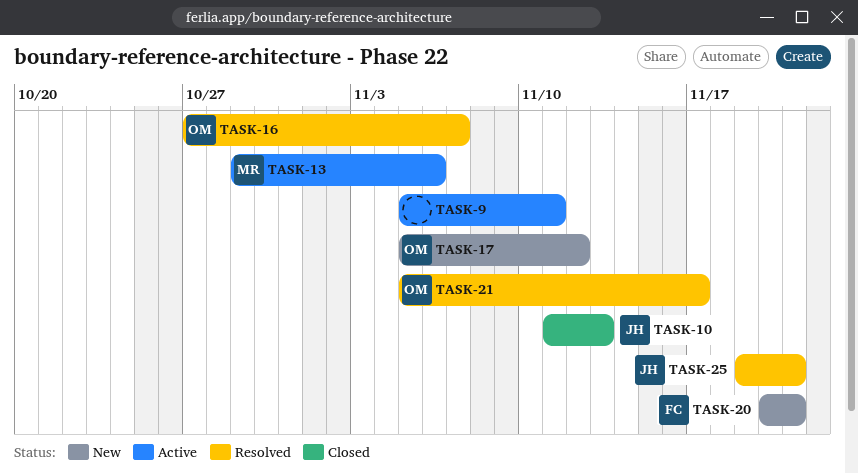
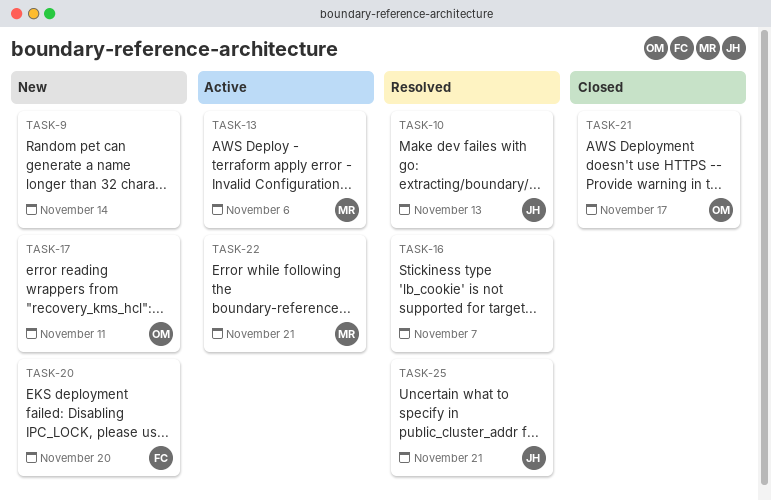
TASK-9, status: Active -> New
TASK-9, due: Nov 11 -> Nov 14
TASK-10, status: Closed -> Resolved
TASK-16, owner: OM -> none
TASK-17, due: Nov 12 -> Nov 11
TASK-20, due: Nov 21 -> Nov 20
TASK-21, status: Resolved -> Closed
TASK-22: none -> present

